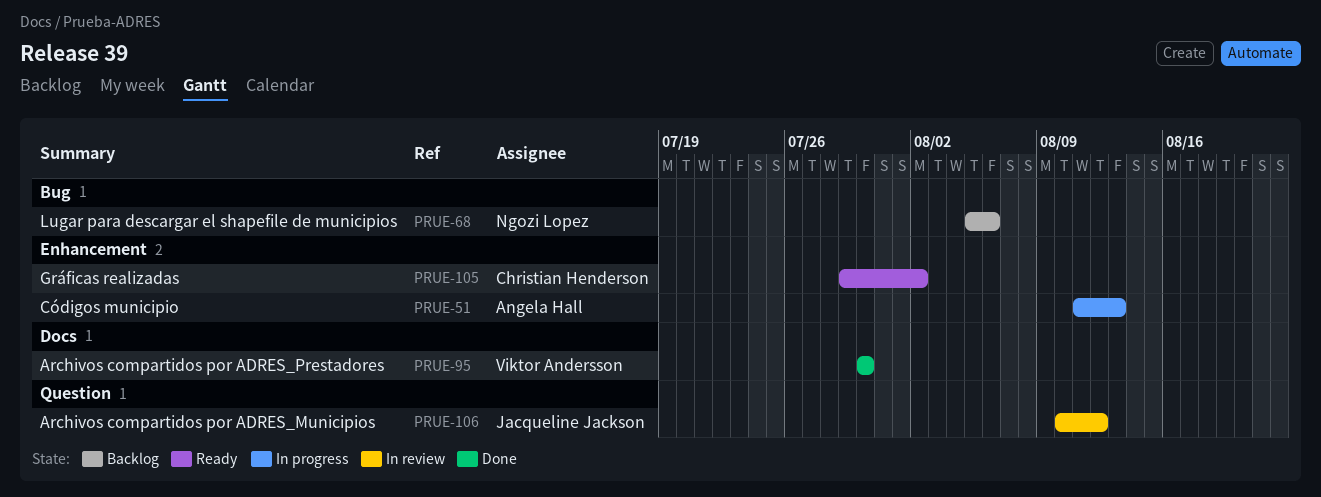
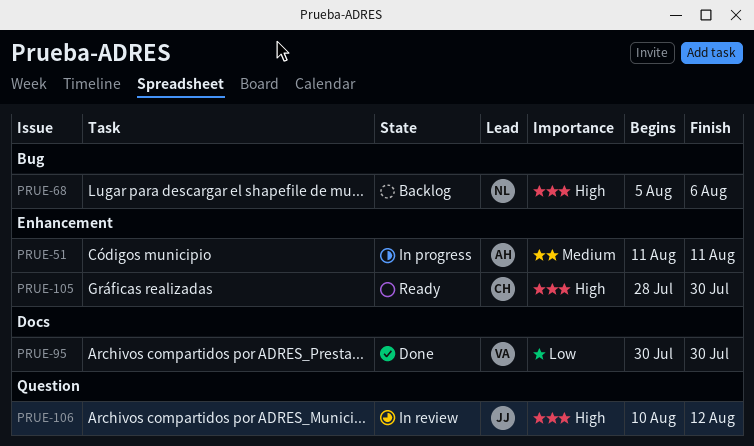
PRUE-51, due: Aug 13 -> Aug 11
PRUE-105, start: Jul 29 -> Jul 28
PRUE-105, due: Aug 2 -> Jul 30

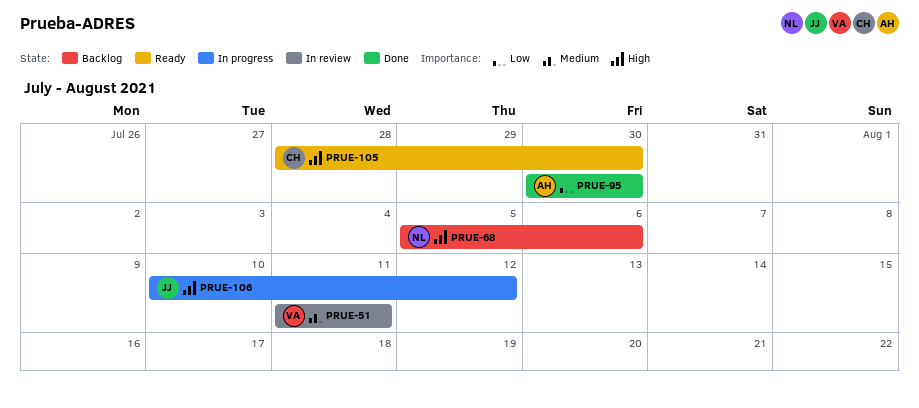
PRUE-51, status: In progress -> In review
PRUE-51, owner: AH -> VA
PRUE-95, owner: VA -> AH
PRUE-106, status: In review -> In progress

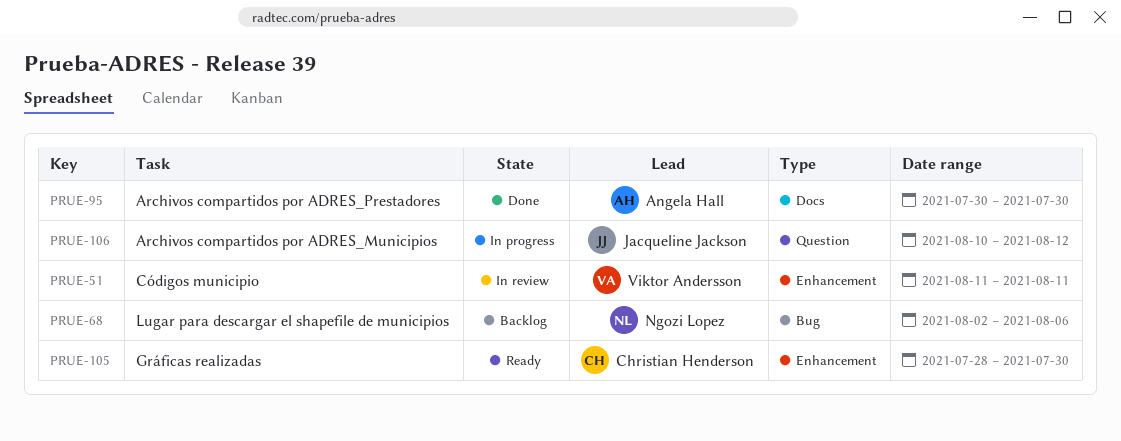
PRUE-68, start: Aug 5 -> Aug 2

